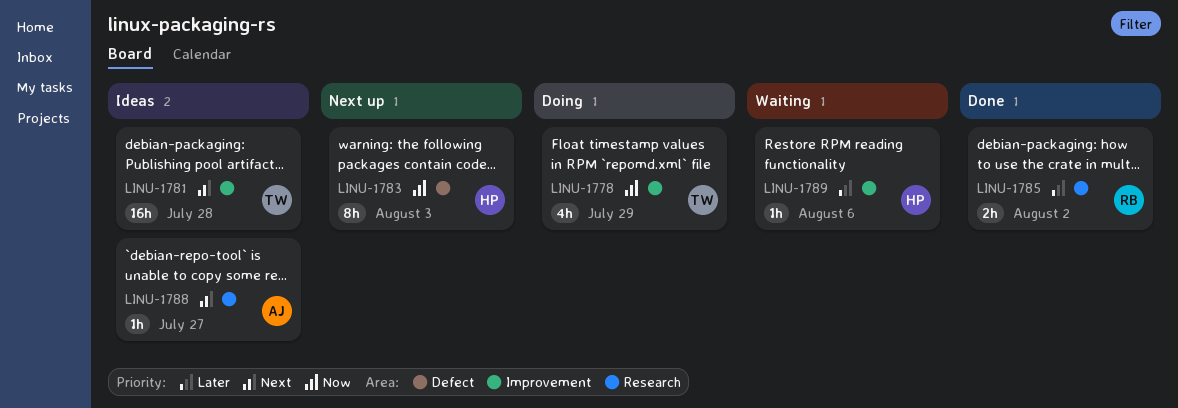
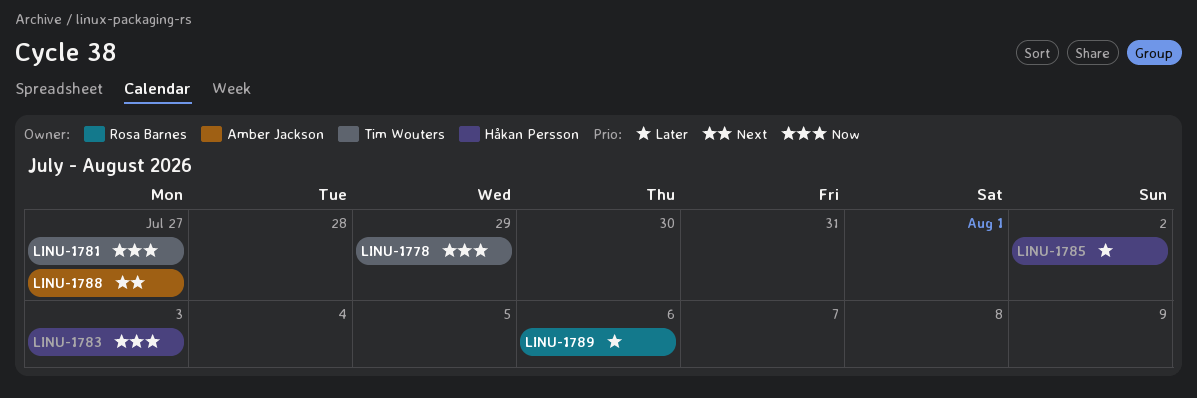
LINU-1781, priority: Next -> Now
LINU-1781, due: Jul 28 -> Jul 27
LINU-1785, owner: Rosa Barnes -> Håkan Persson
LINU-1789, owner: Håkan Persson -> Rosa Barnes

